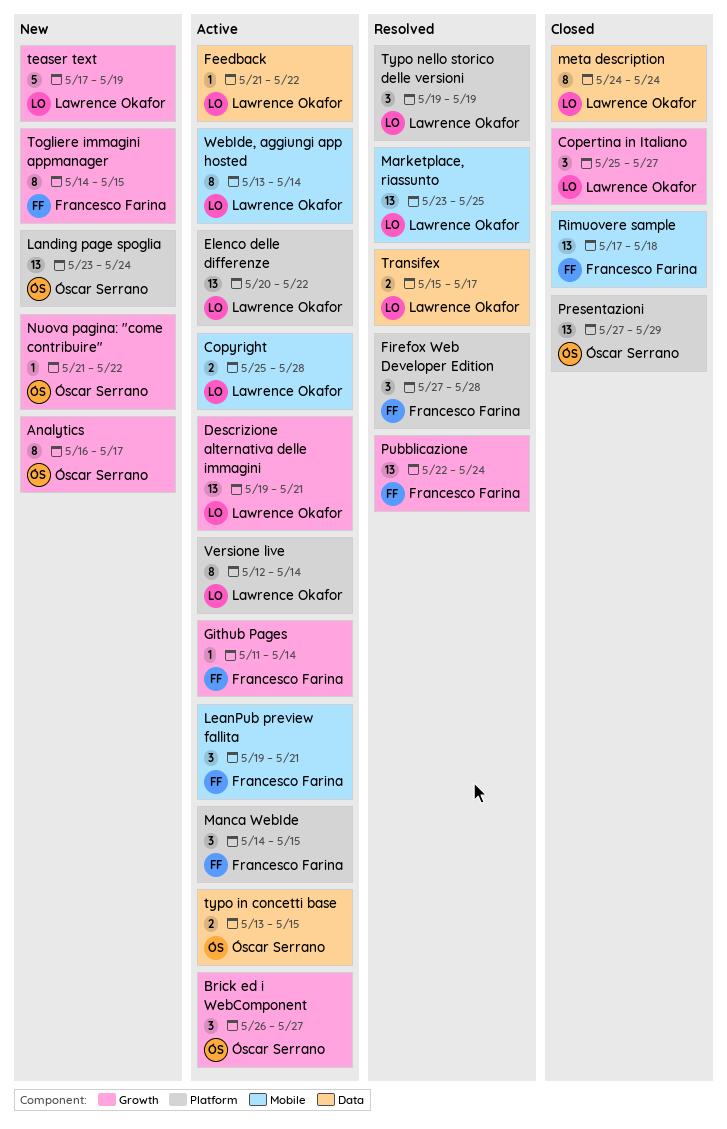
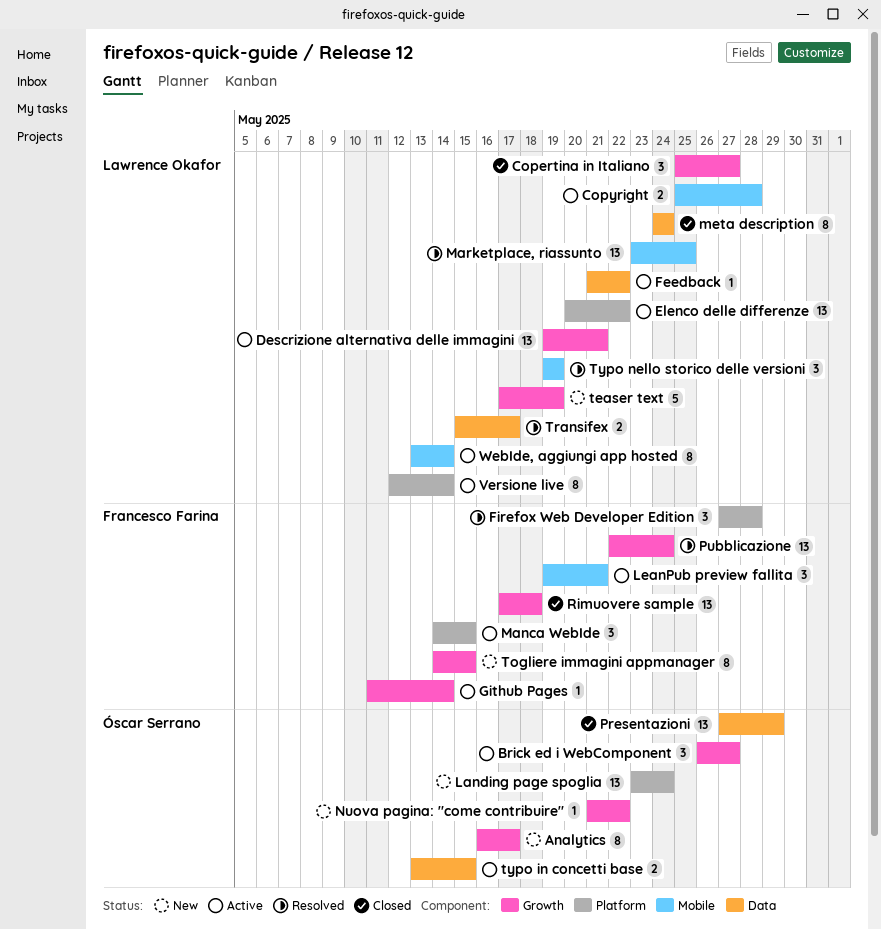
Presentazioni, label: Platform -> Data
Rimuovere sample, label: Mobile -> Growth
Typo nello storico delle versioni, label: Platform -> Mobile

